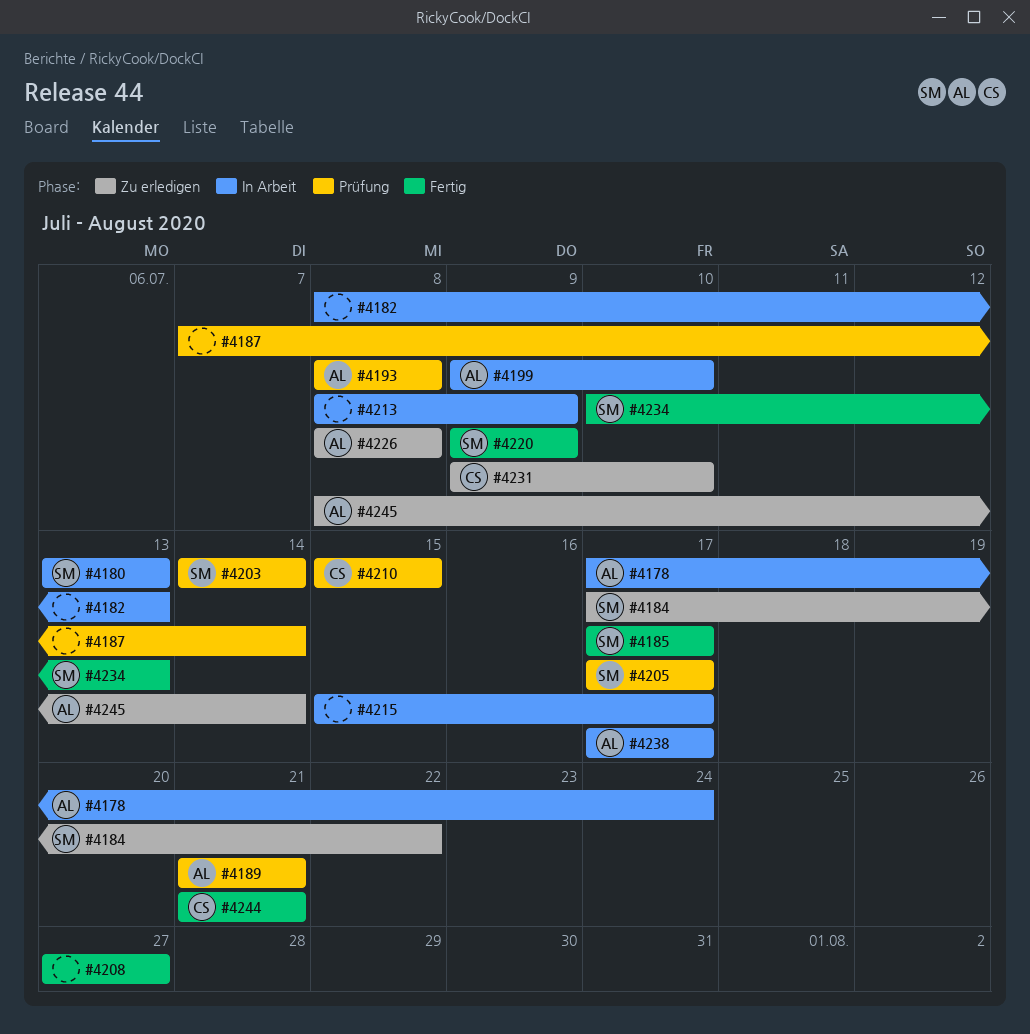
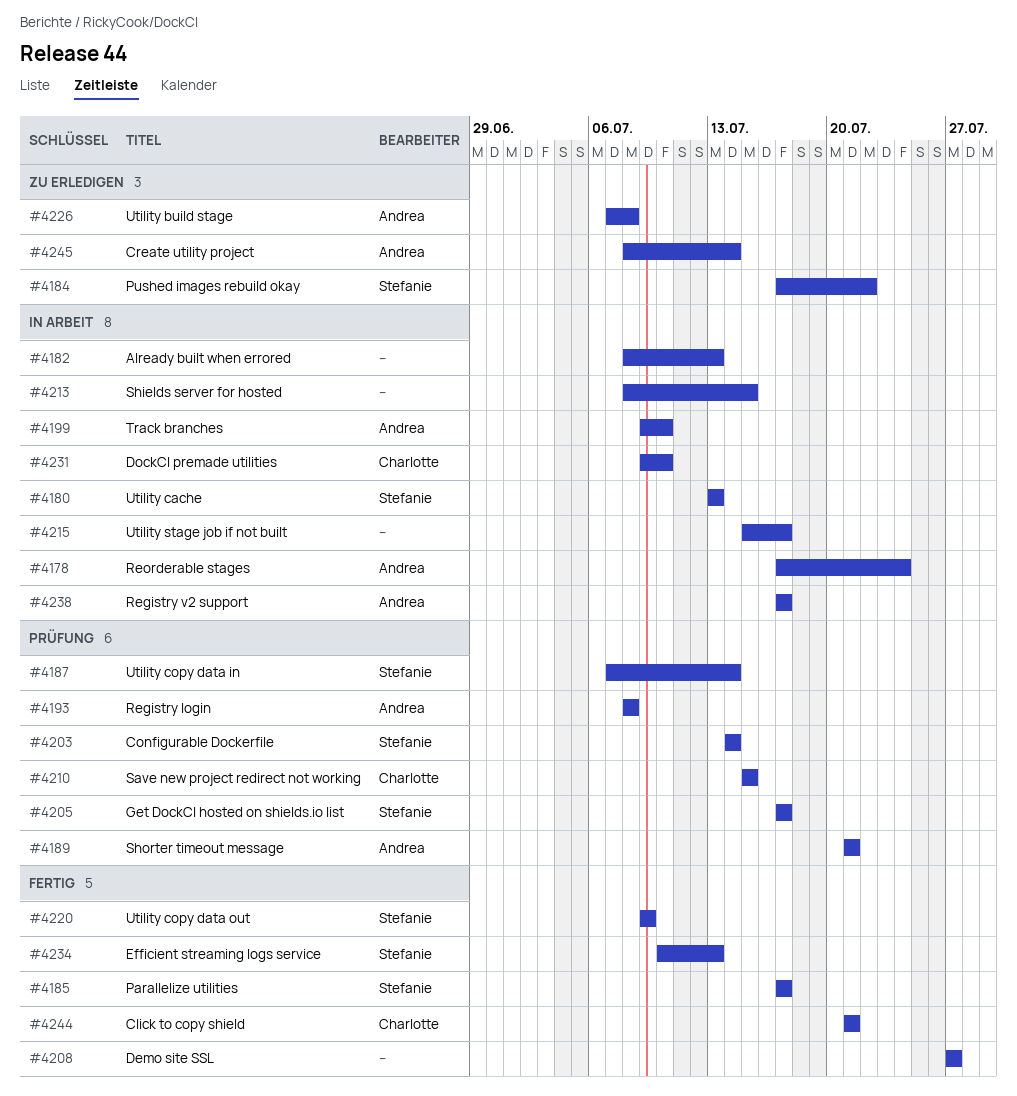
#4187, owner: none -> Stefanie
#4213, due: Jul 9 -> Jul 15
#4226, start: Jul 8 -> Jul 7
#4231, status: Zu erledigen -> In Arbeit

